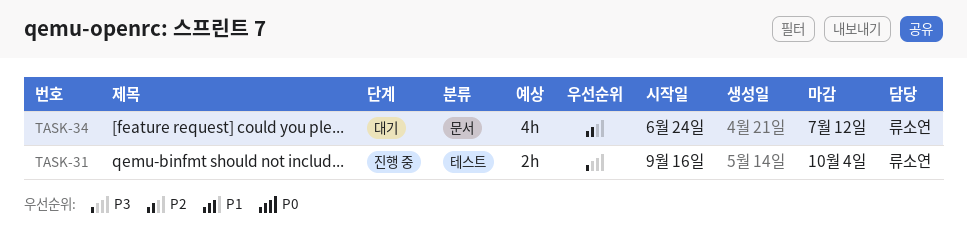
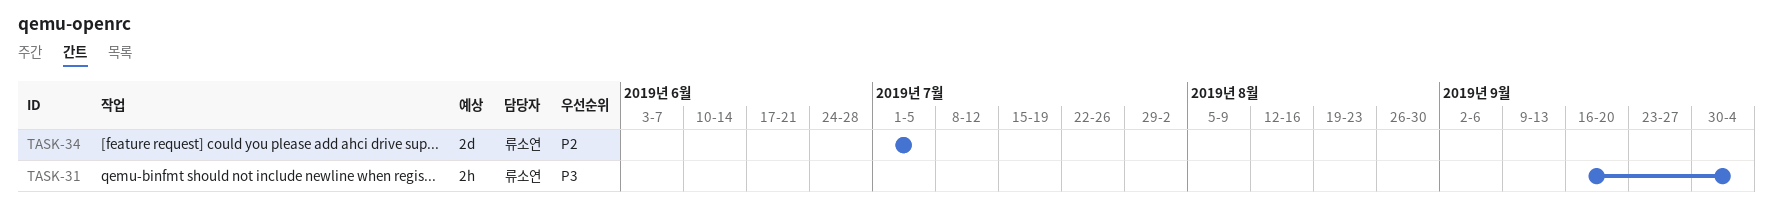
TASK-34, estimate: 4h -> 2d
TASK-34, start: Jun 24 -> Jul 1
TASK-34, due: Jul 12 -> Jul 5

